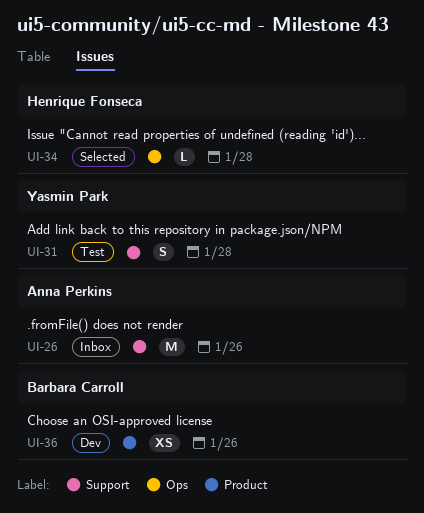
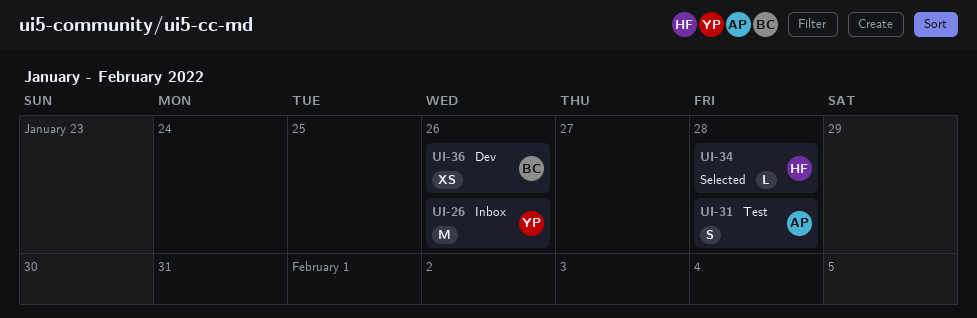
UI-26, owner: Anna Perkins -> Yasmin Park
UI-31, owner: Yasmin Park -> Anna Perkins

